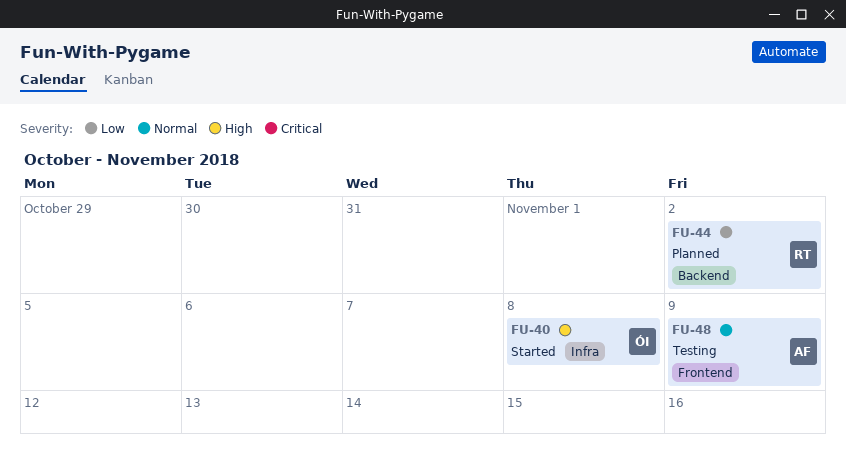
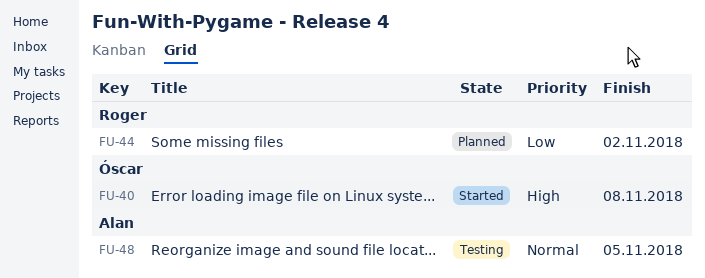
FU-48, due: Nov 9 -> Nov 5

